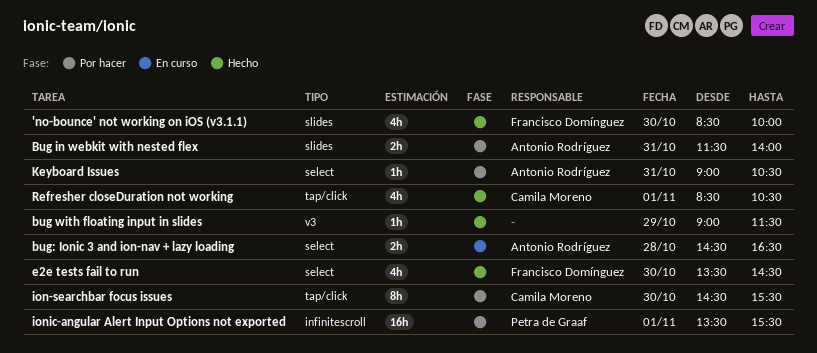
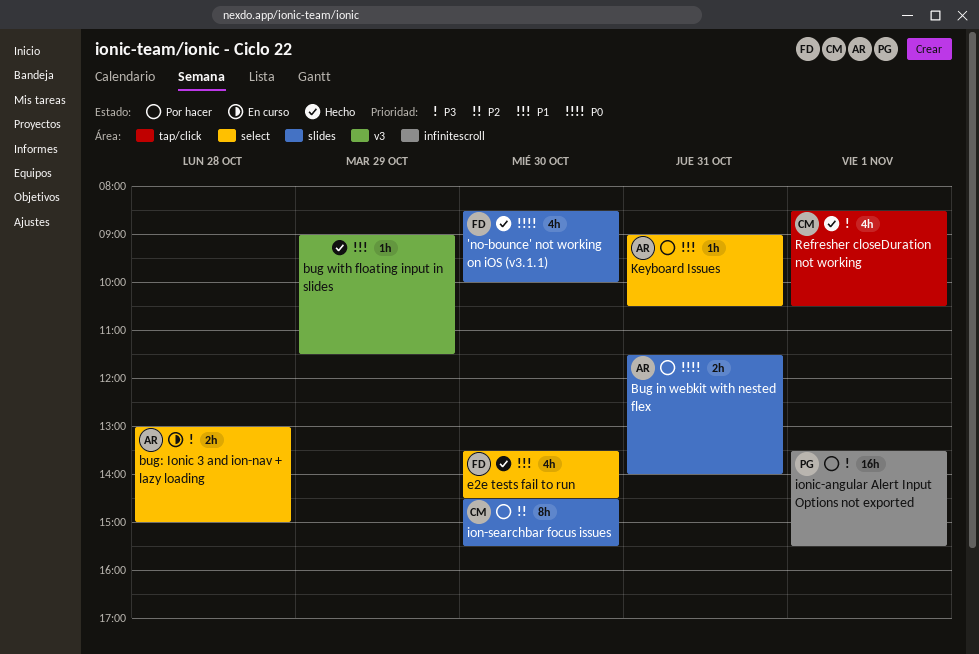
bug: Ionic 3 and ion-nav + lazy loading, begins: 14:30 -> 13:00
bug: Ionic 3 and ion-nav + lazy loading, ends: 16:30 -> 15:00
ion-searchbar focus issues, label: tap/click -> slides

